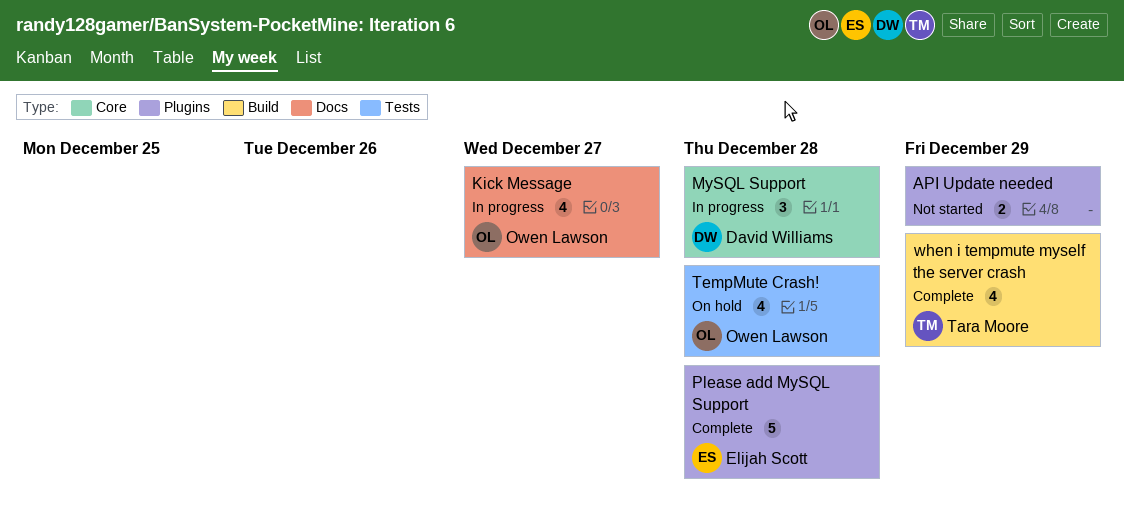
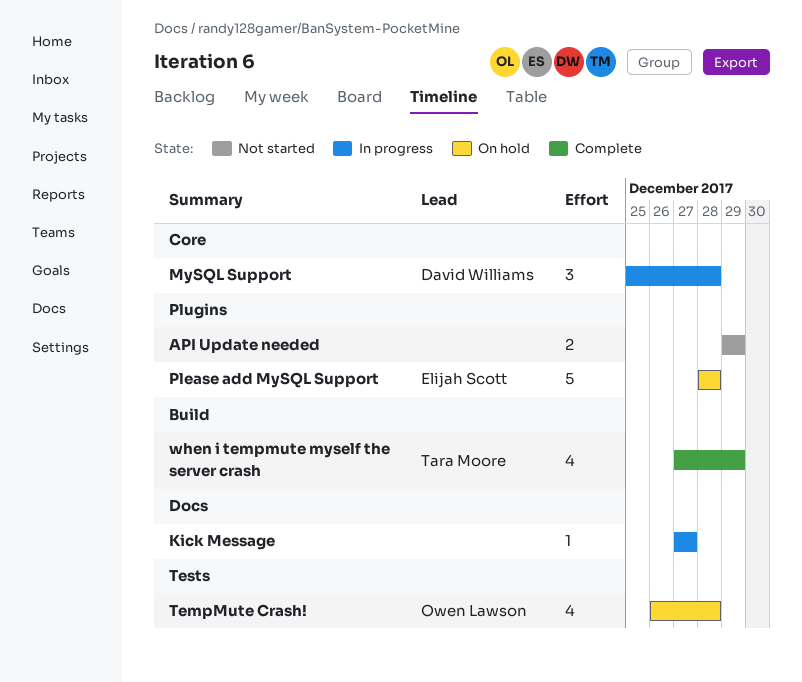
Kick Message, owner: Owen Lawson -> none
Kick Message, estimate: 4 -> 1
Please add MySQL Support, status: Complete -> On hold

